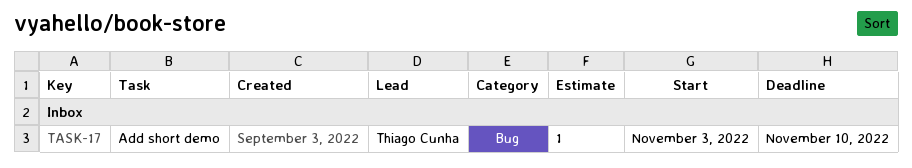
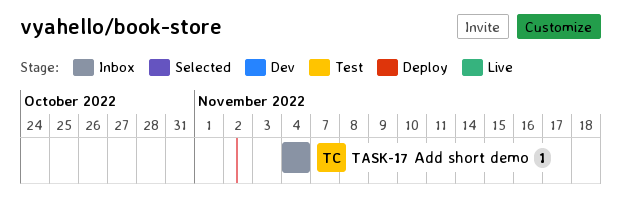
TASK-17, start: Nov 3 -> Nov 4
TASK-17, due: Nov 10 -> Nov 4

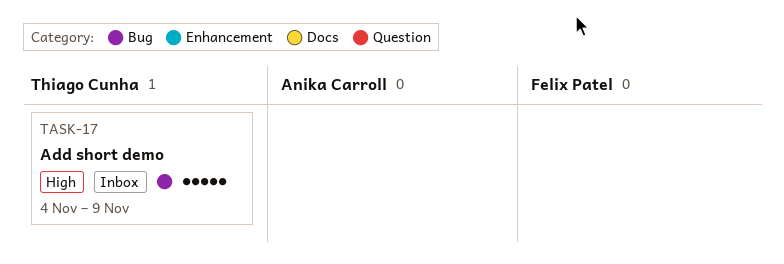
TASK-17, estimate: 1 -> 5
TASK-17, due: Nov 4 -> Nov 9

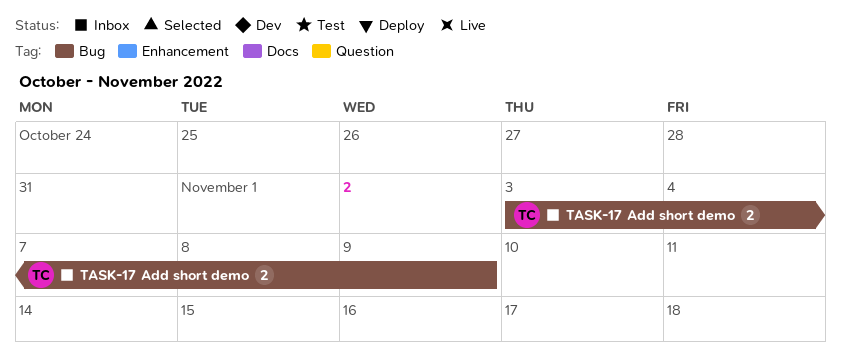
TASK-17, estimate: 5 -> 2
TASK-17, start: Nov 4 -> Nov 3

